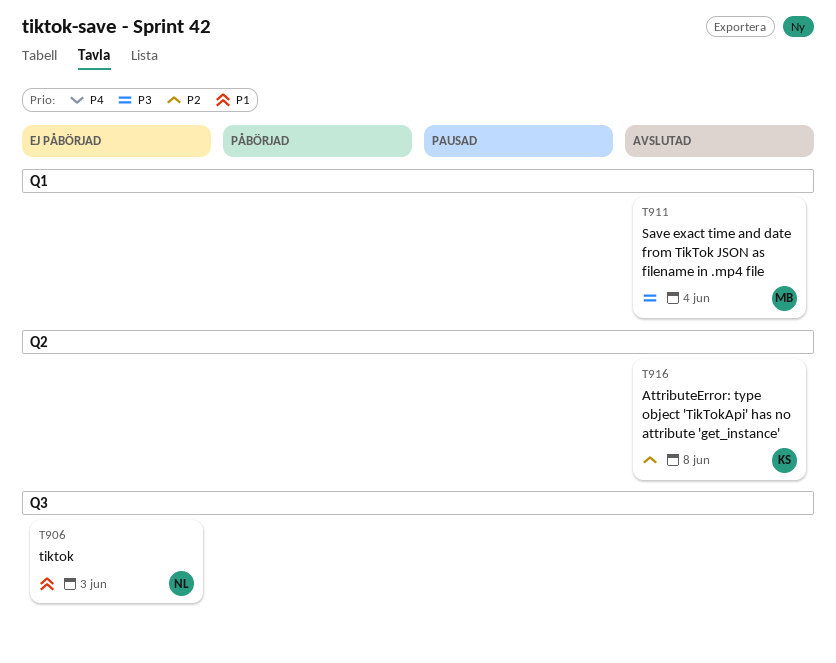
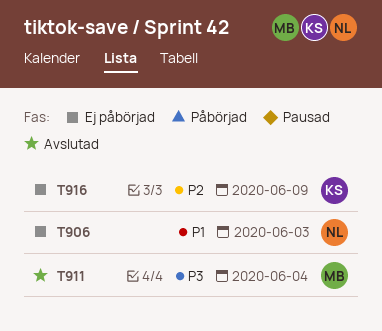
T916, status: Avslutad -> Ej påbörjad
T916, due: Jun 8 -> Jun 9

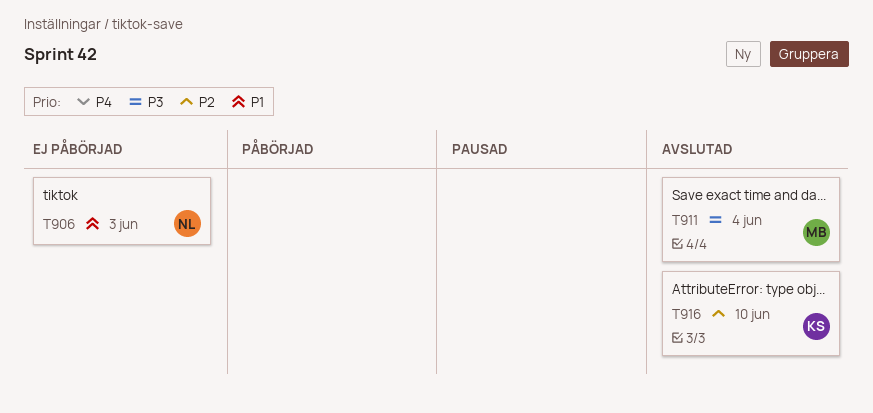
T916, status: Ej påbörjad -> Avslutad
T916, due: Jun 9 -> Jun 10

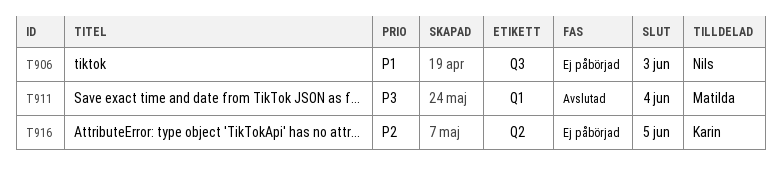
T916, status: Avslutad -> Ej påbörjad
T916, due: Jun 10 -> Jun 5

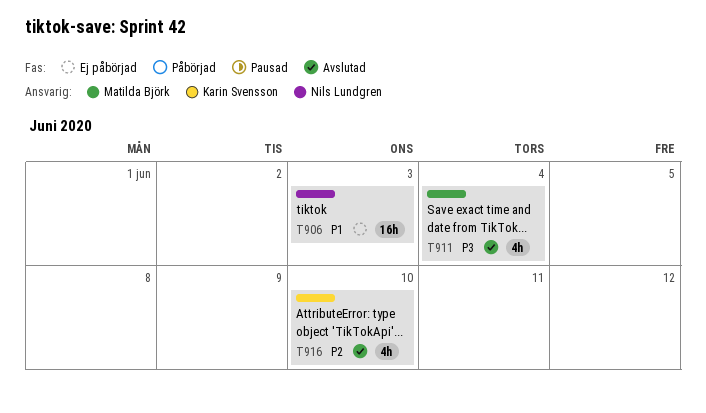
T916, status: Ej påbörjad -> Avslutad
T916, due: Jun 5 -> Jun 10

